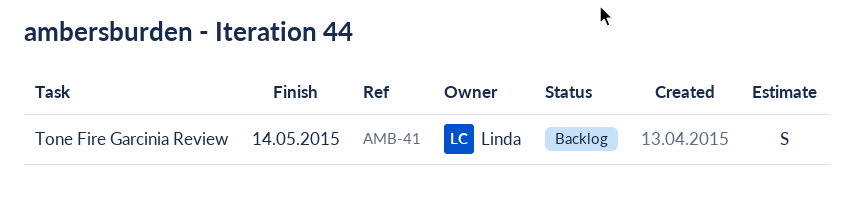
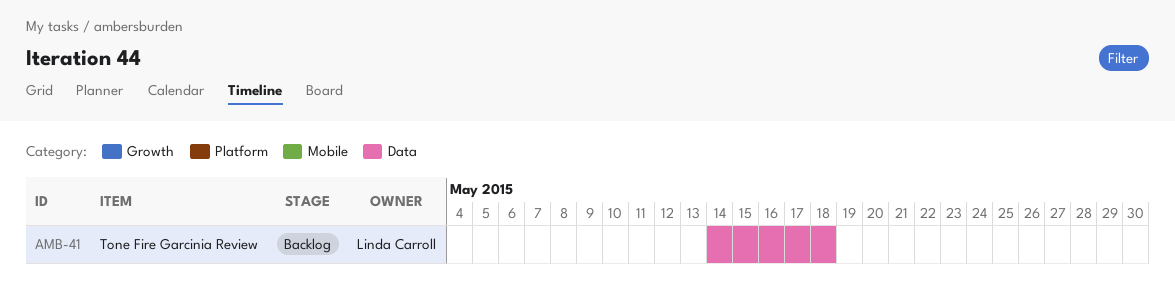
AMB-41, due: May 14 -> May 18

